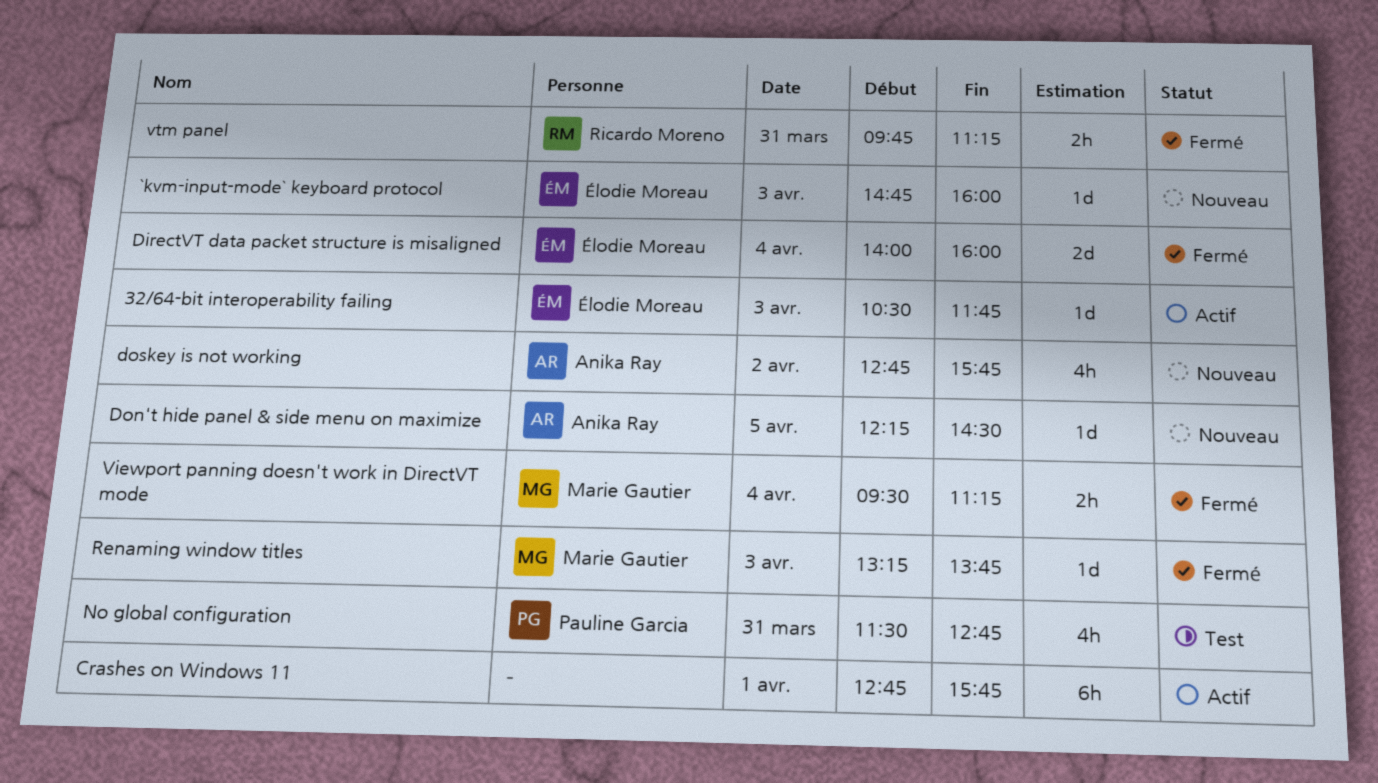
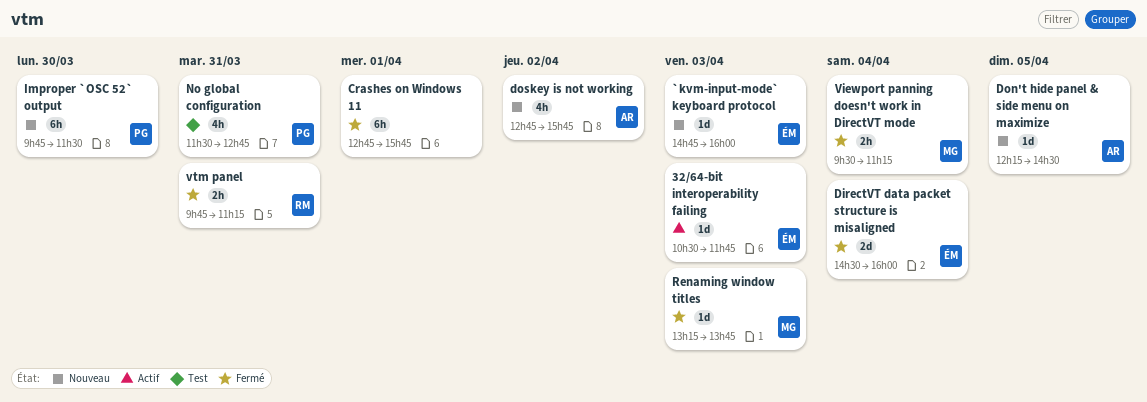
Crashes on Windows 11, status: Actif -> Fermé
DirectVT data packet structure is misaligned, begins: 14:00 -> 14:30
Improper `OSC 52` output: none -> present

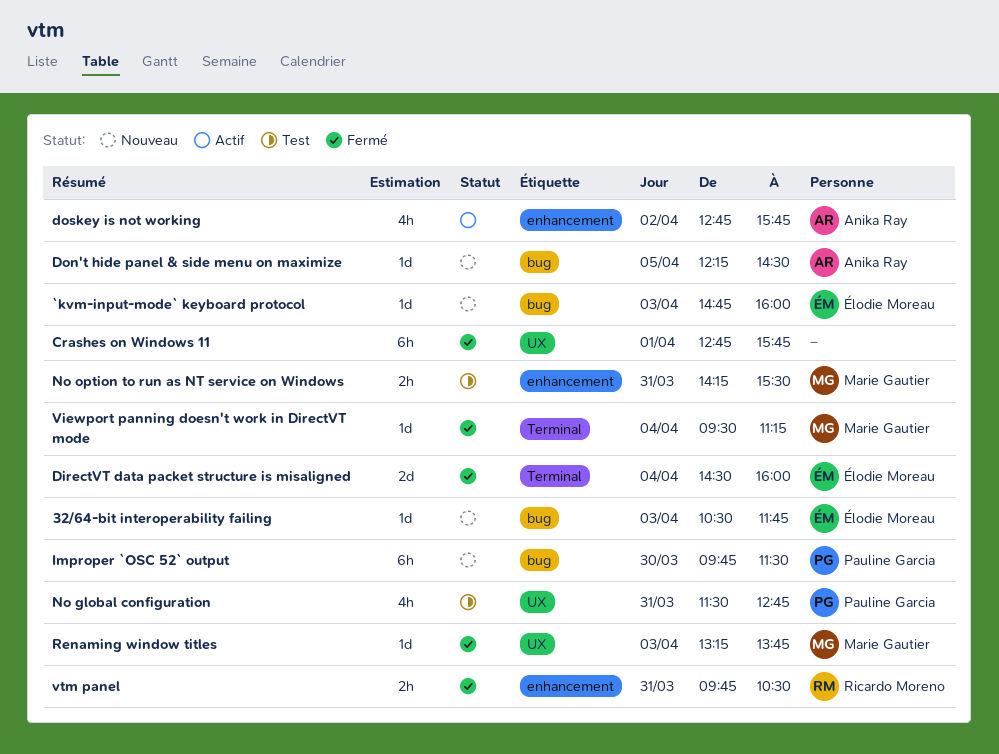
32/64-bit interoperability failing, status: Actif -> Nouveau
doskey is not working, status: Nouveau -> Actif
No option to run as NT service on Windows: none -> present
Viewport panning doesn't work in DirectVT mode, estimate: 2h -> 1d
vtm panel, ends: 11:15 -> 10:30

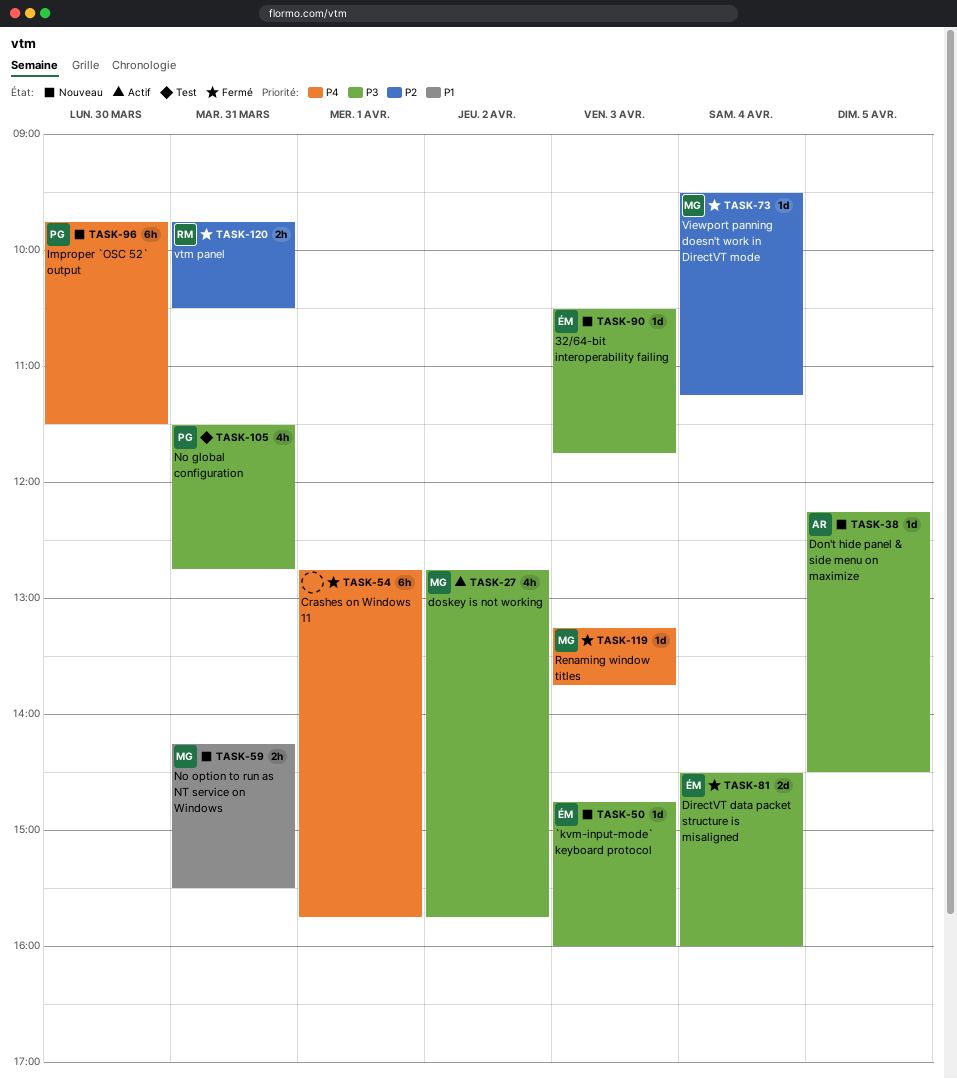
doskey is not working, owner: Anika Ray -> Marie Gautier
No option to run as NT service on Windows, status: Test -> Nouveau

